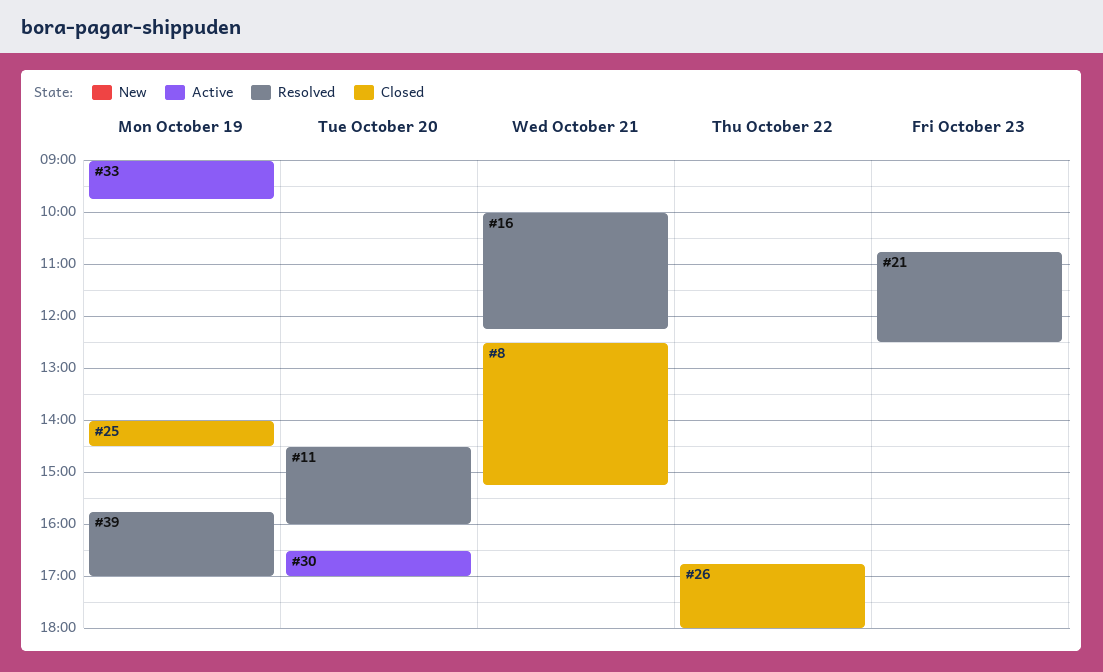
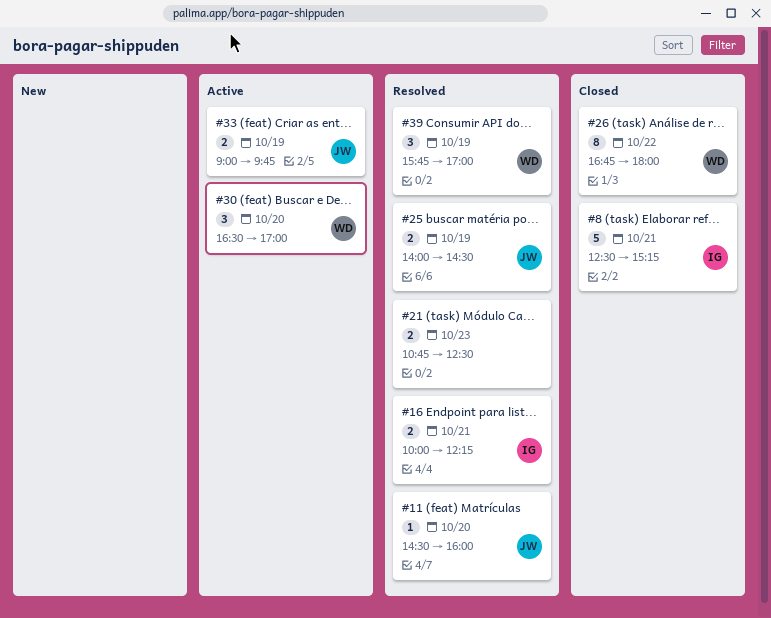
#25, status: Closed -> Resolved

